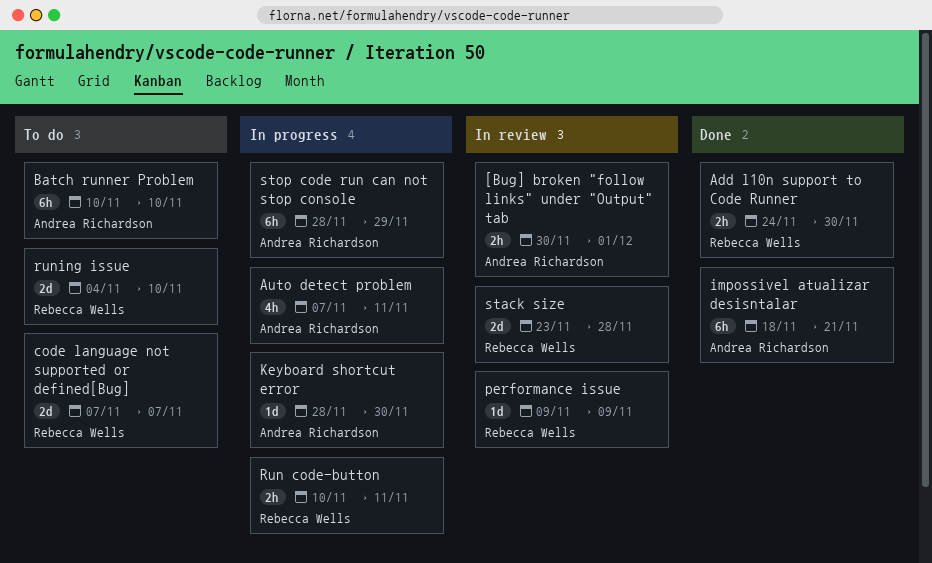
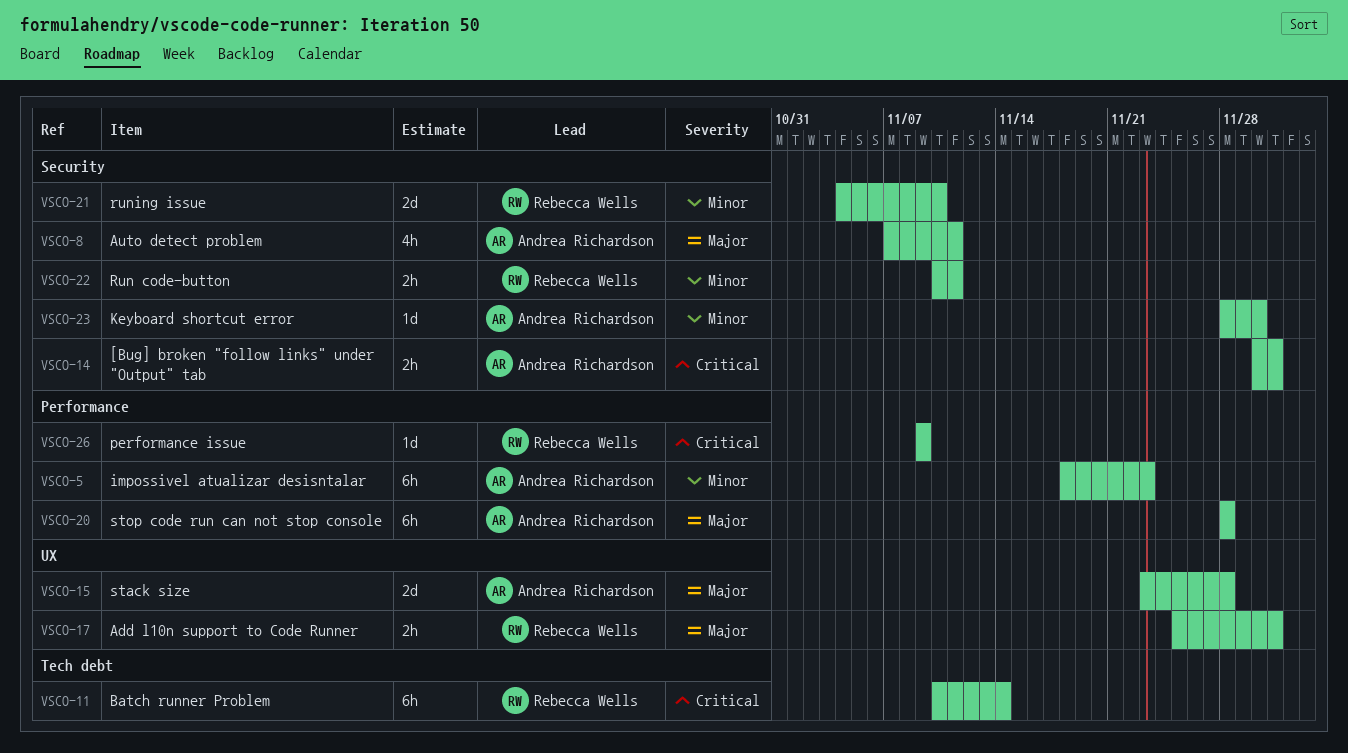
Add l10n support to Code Runner, start: Nov 24 -> Nov 25
Add l10n support to Code Runner, due: Nov 30 -> Dec 1
Batch runner Problem, owner: Andrea Richardson -> Rebecca Wells
Batch runner Problem, due: Nov 10 -> Nov 14
code language not supported or defined[Bug]: present -> none
impossivel atualizar desisntalar, due: Nov 21 -> Nov 23
stack size, owner: Rebecca Wells -> Andrea Richardson
stop code run can not stop console, due: Nov 29 -> Nov 28

